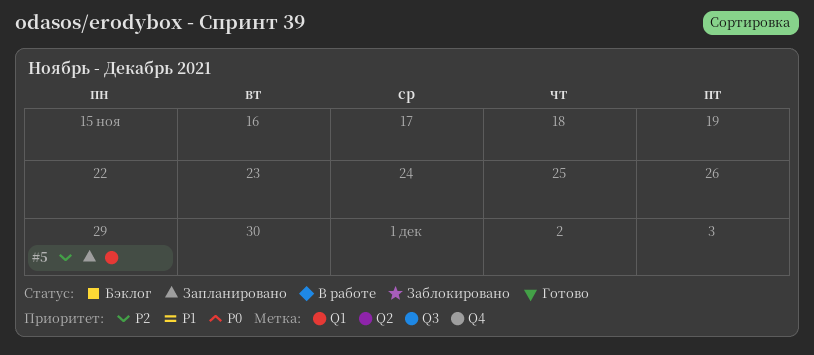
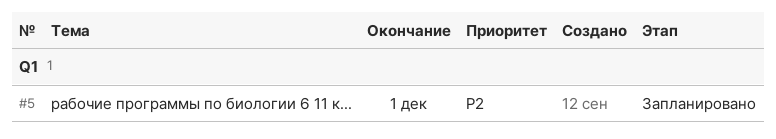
#5, due: Nov 29 -> Dec 1

